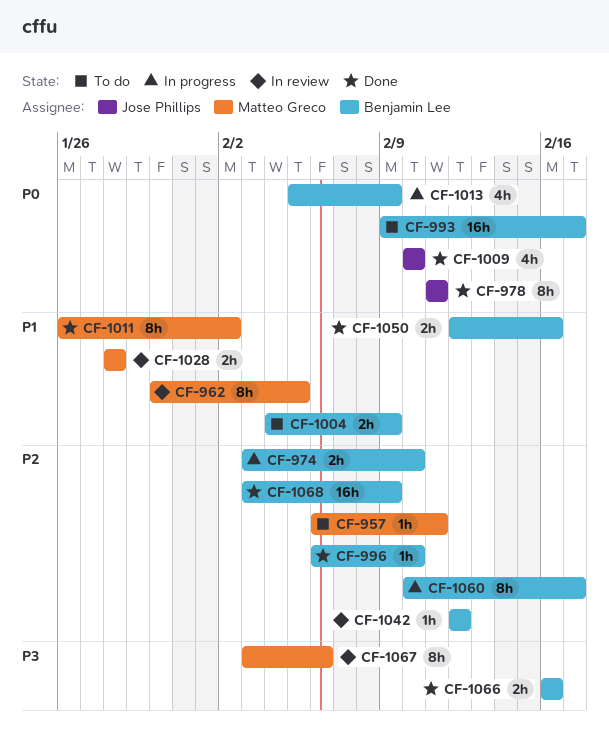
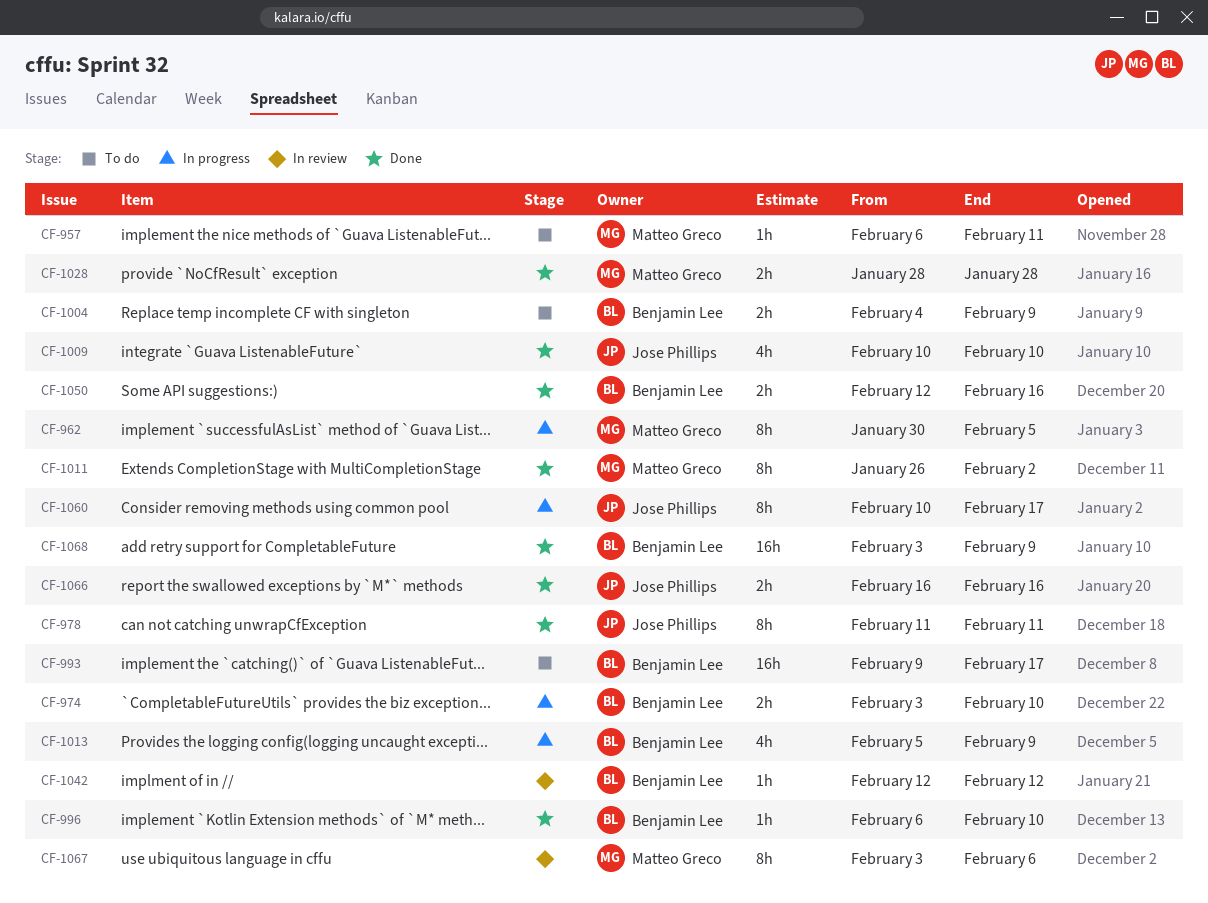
CF-962, status: In review -> In progress
CF-1028, status: In review -> Done
CF-1060, owner: Benjamin Lee -> Jose Phillips
CF-1066, owner: Benjamin Lee -> Jose Phillips

